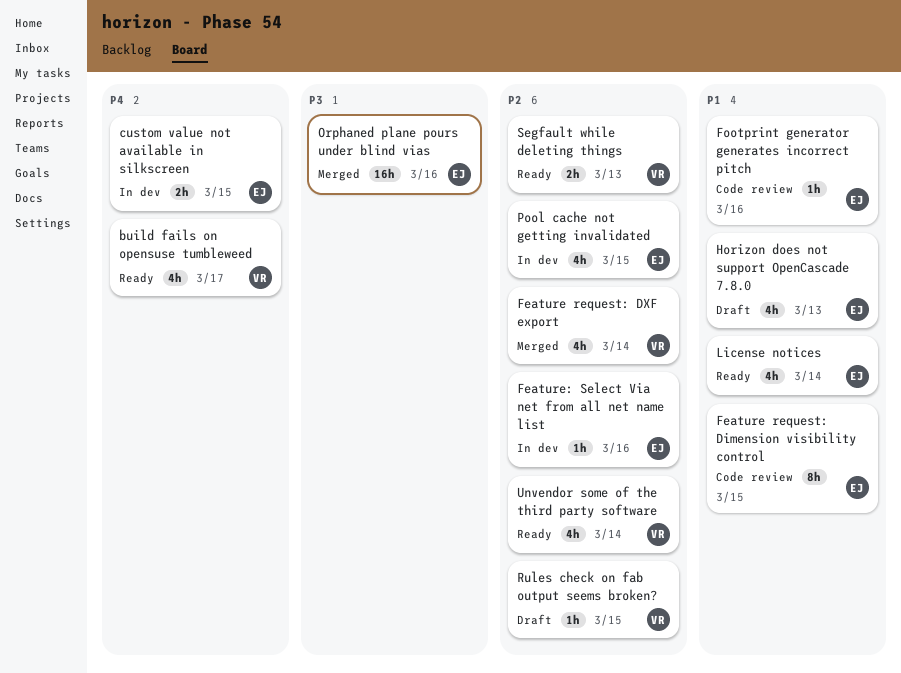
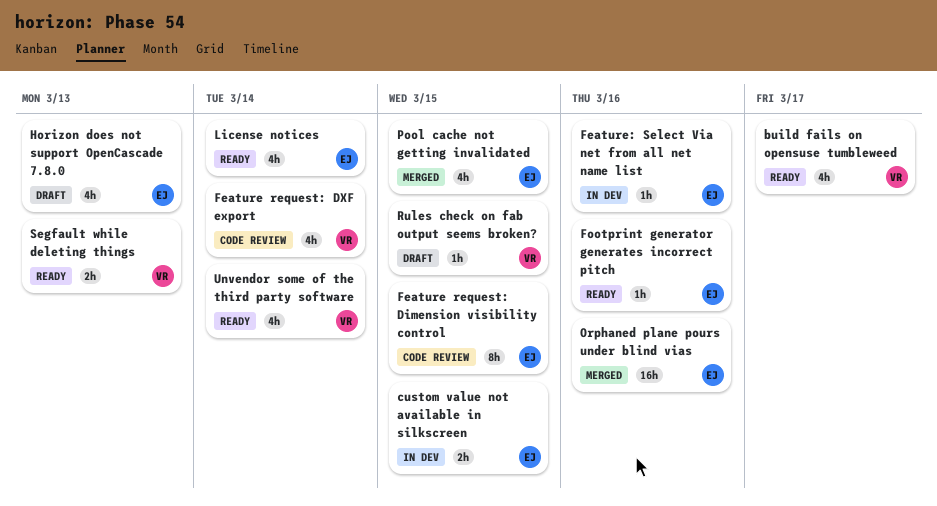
Feature request: DXF export, status: Merged -> Code review
Footprint generator generates incorrect pitch, status: Code review -> Ready
Pool cache not getting invalidated, status: In dev -> Merged

